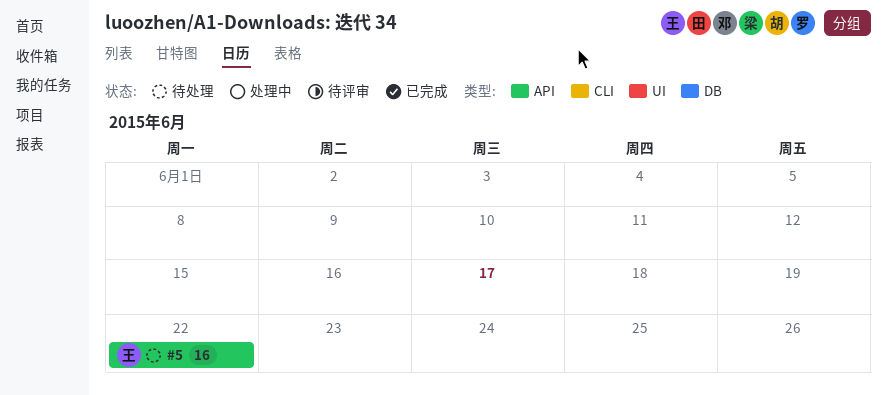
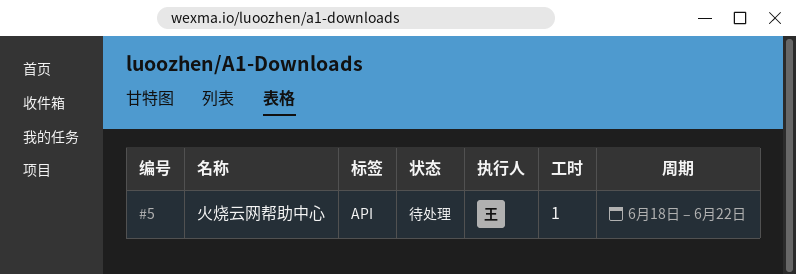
#5, estimate: 16 -> 1
#5, start: Jun 22 -> Jun 18

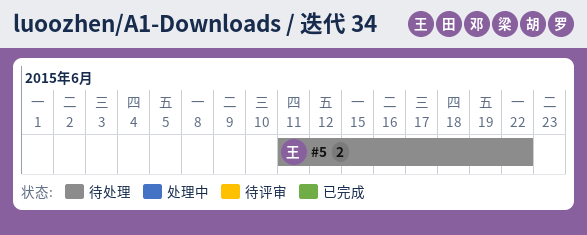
#5, estimate: 1 -> 2
#5, start: Jun 18 -> Jun 11

